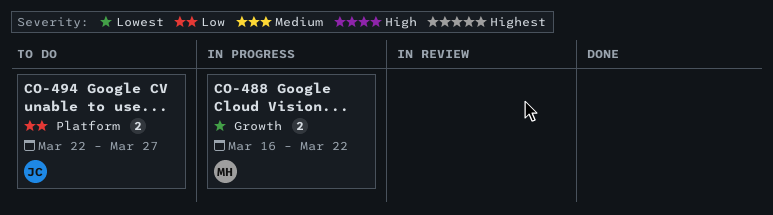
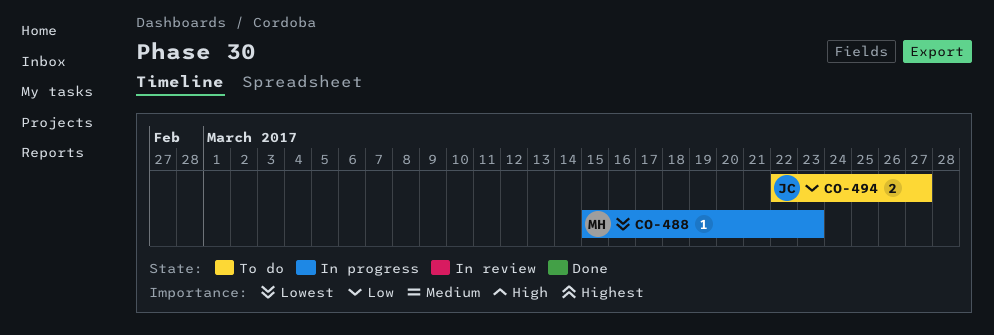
CO-488, estimate: 2 -> 1
CO-488, start: Mar 16 -> Mar 15
CO-488, due: Mar 22 -> Mar 23

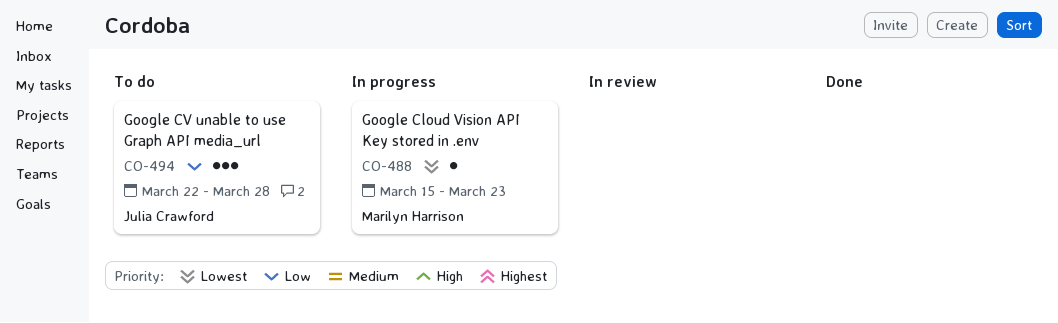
CO-494, estimate: 2 -> 3
CO-494, due: Mar 27 -> Mar 28

